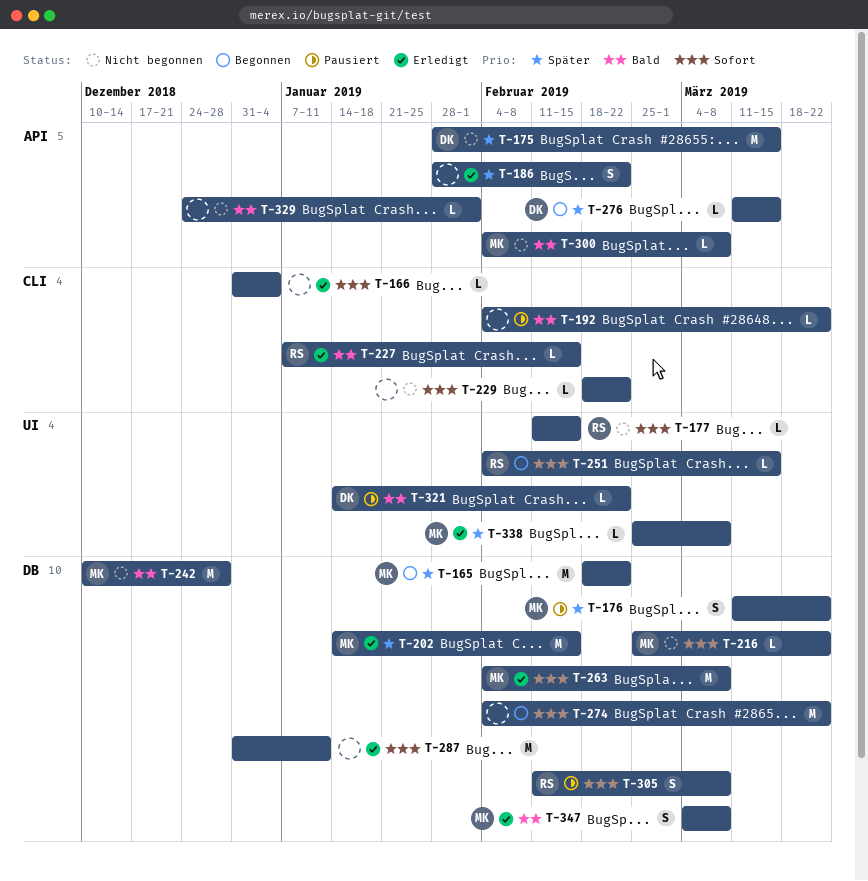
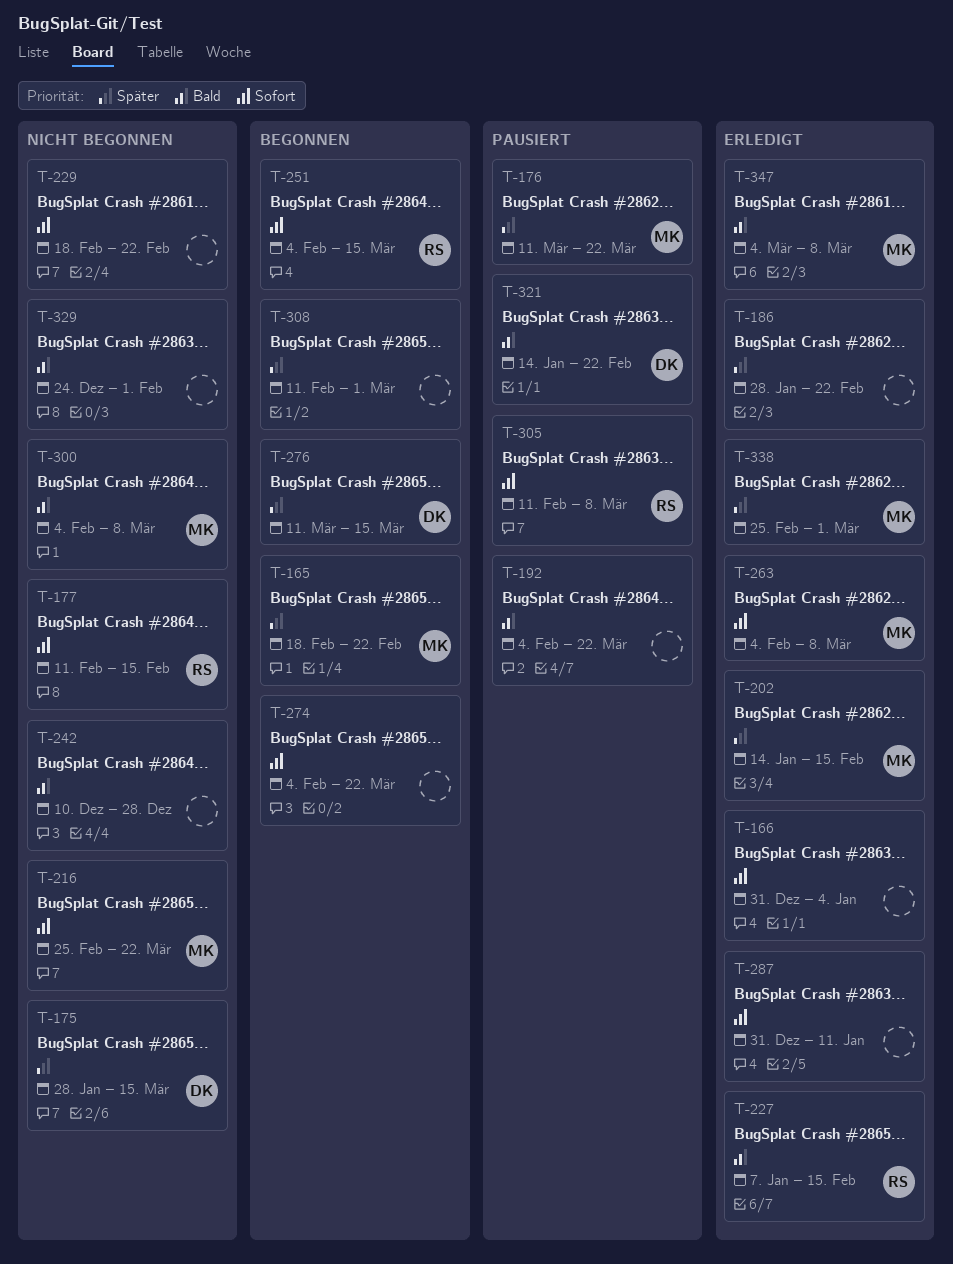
T-242, owner: MK -> none
T-308: none -> present
T-338, due: Mar 8 -> Mar 1

